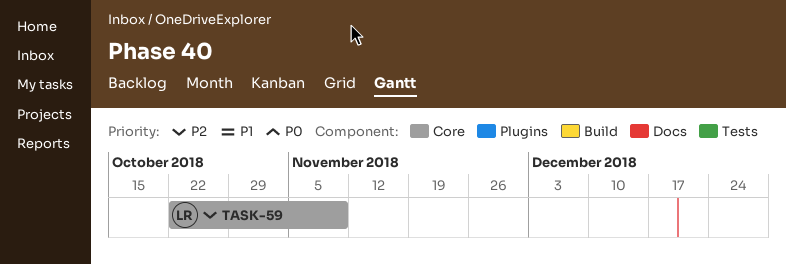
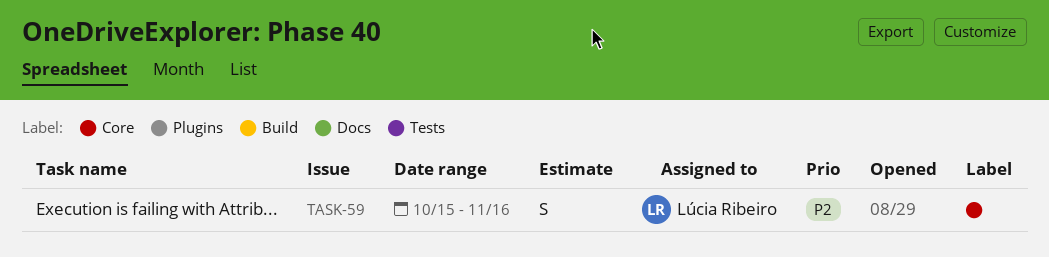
TASK-59, start: Oct 22 -> Oct 15
TASK-59, due: Nov 9 -> Nov 16

